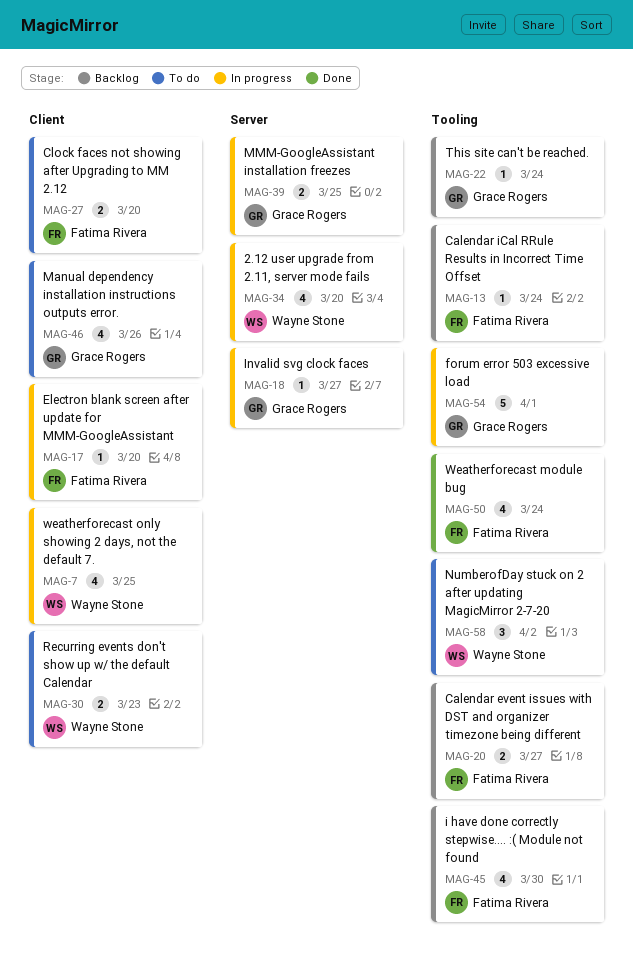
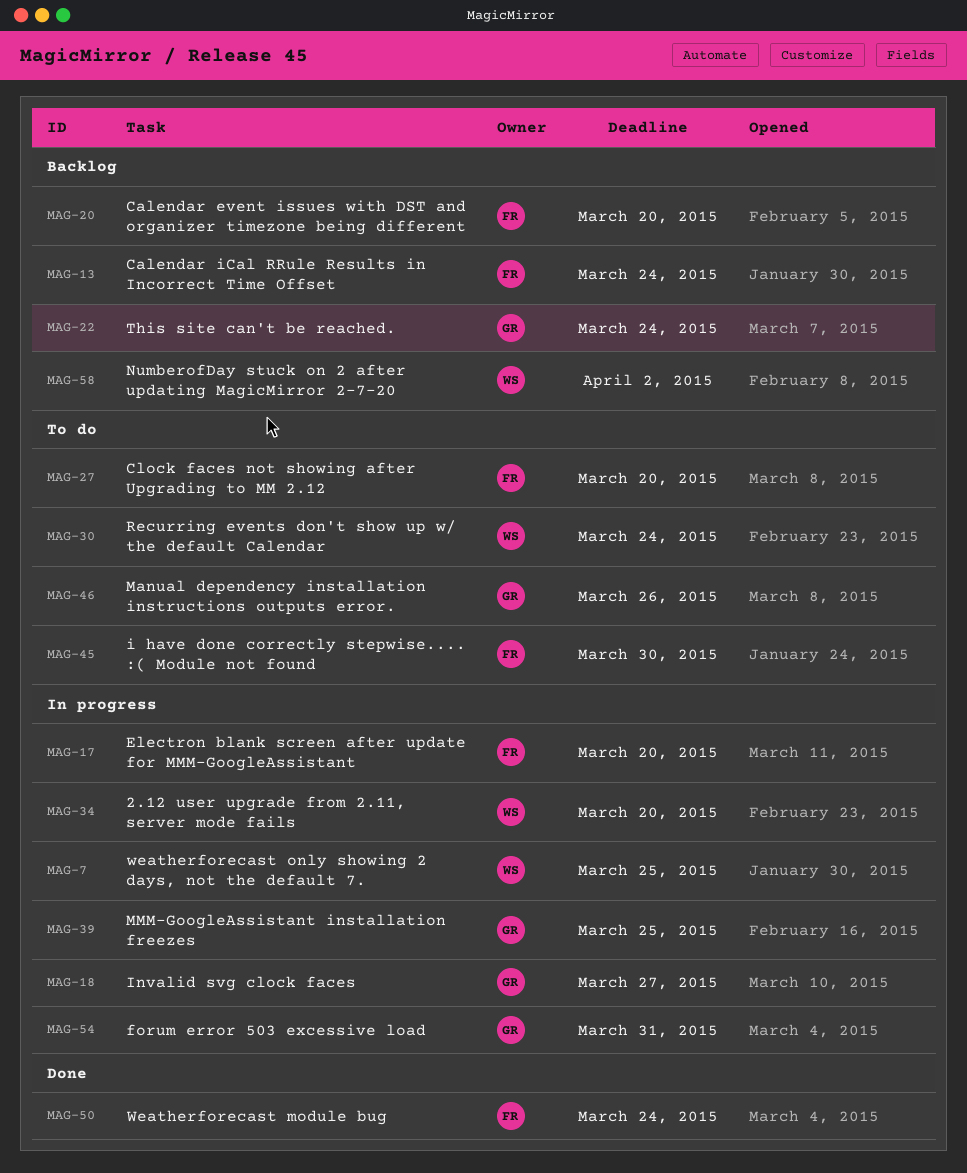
MAG-20, due: Mar 27 -> Mar 20
MAG-30, due: Mar 23 -> Mar 24
MAG-45, status: Backlog -> To do
MAG-54, due: Apr 1 -> Mar 31
MAG-58, status: To do -> Backlog

